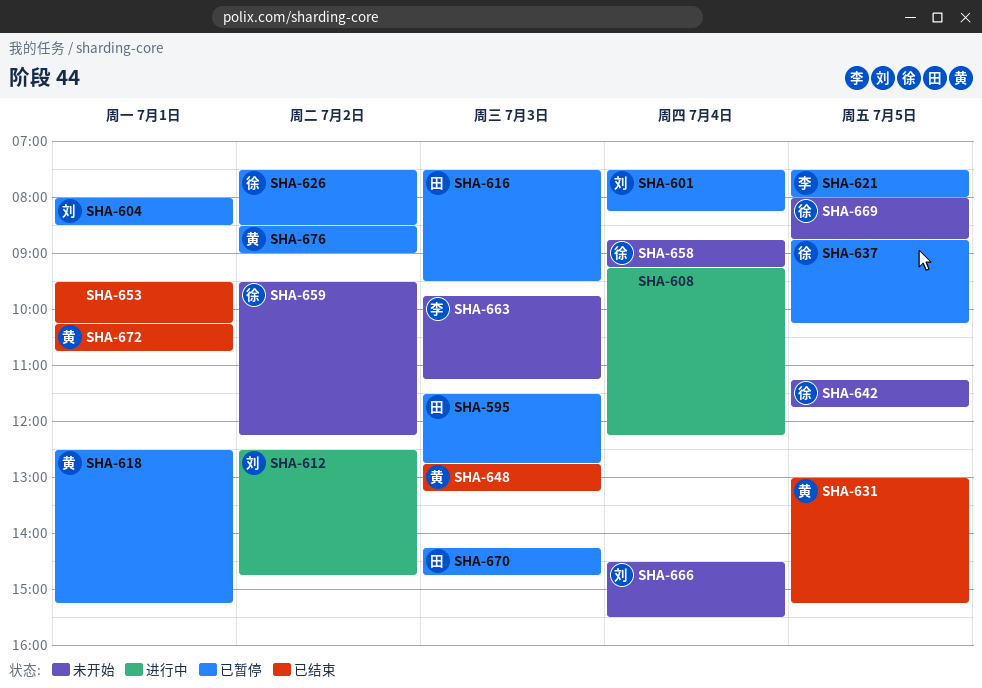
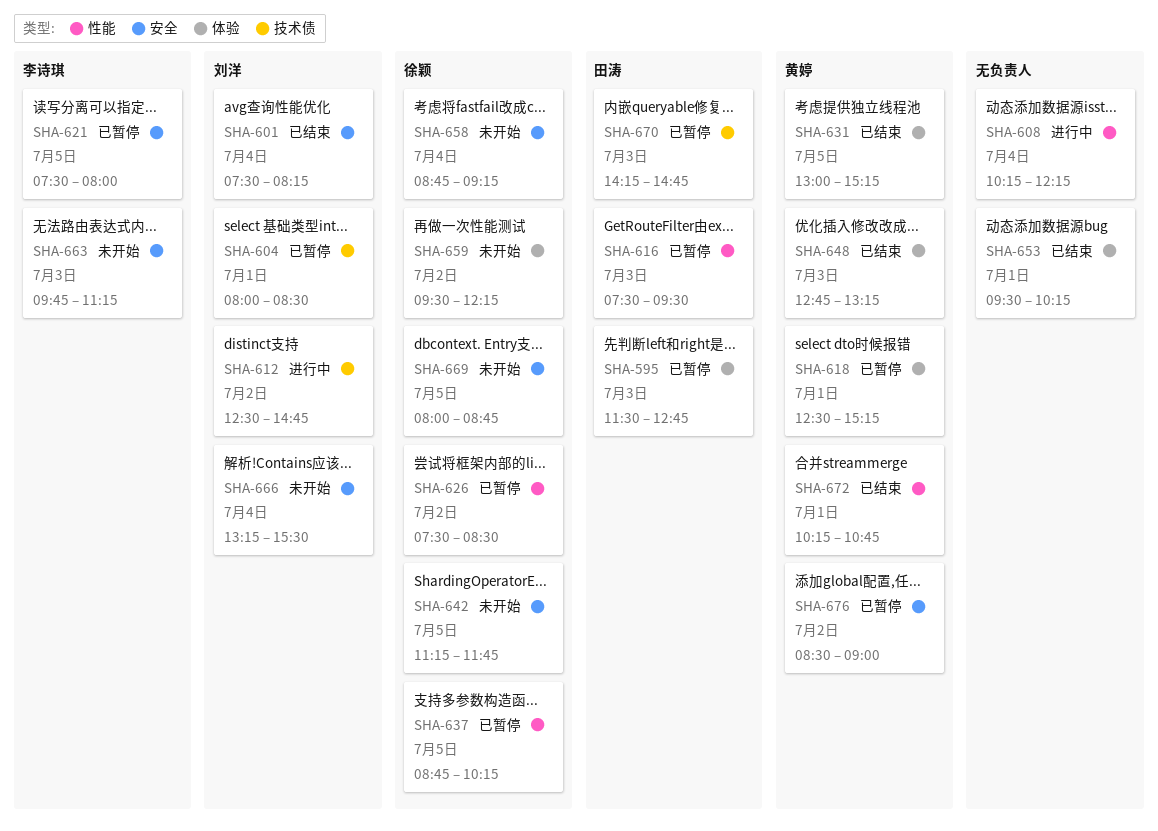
SHA-601, status: 已暂停 -> 已结束
SHA-608, begins: 09:15 -> 10:15
SHA-666, begins: 14:30 -> 13:15

